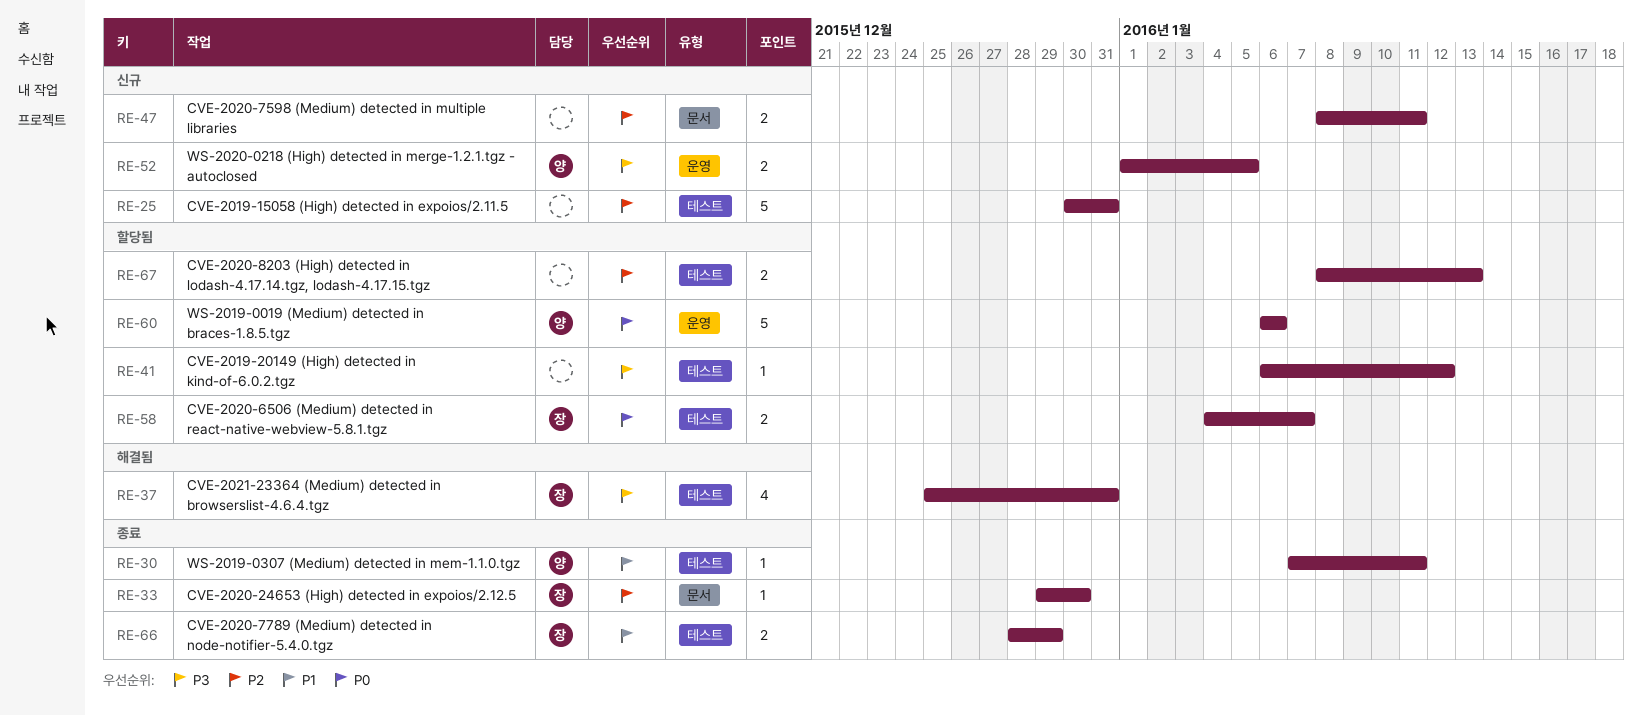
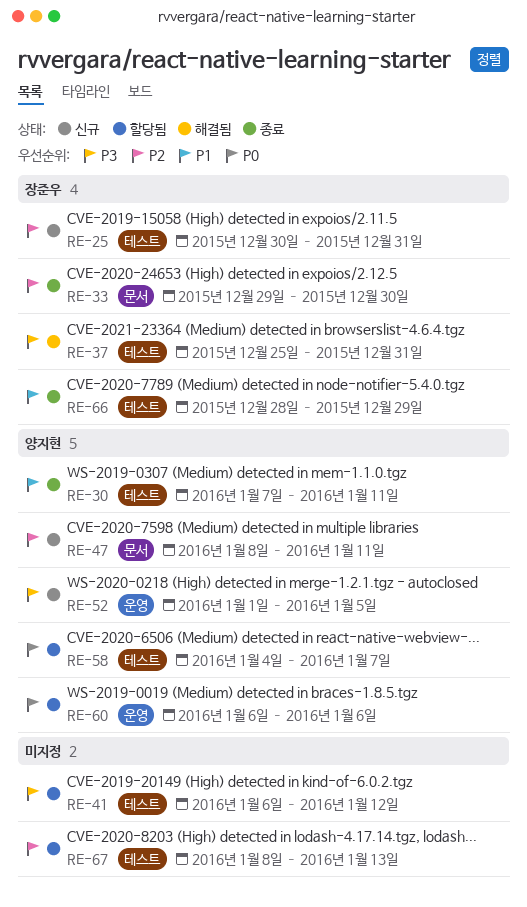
RE-25, owner: none -> 장준우
RE-47, owner: none -> 양지현
RE-58, owner: 장준우 -> 양지현

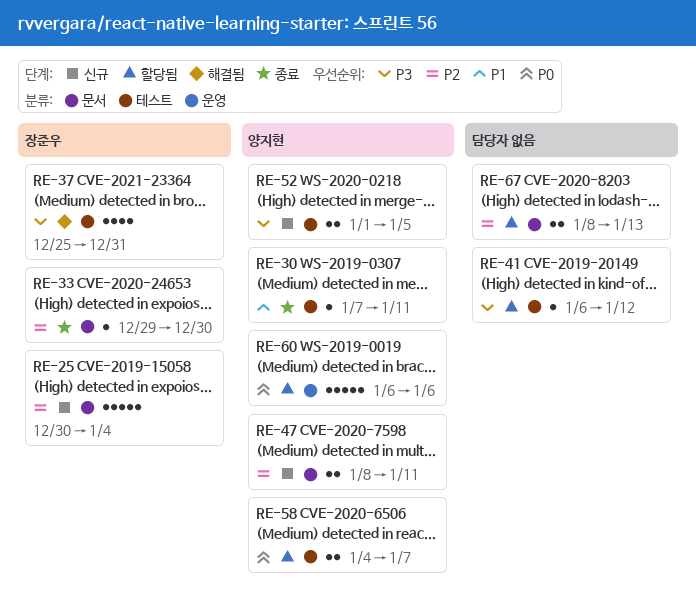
RE-25, label: 테스트 -> 문서
RE-25, due: Dec 31 -> Jan 4
RE-52, label: 운영 -> 테스트
RE-66: present -> none
RE-67, label: 테스트 -> 문서

